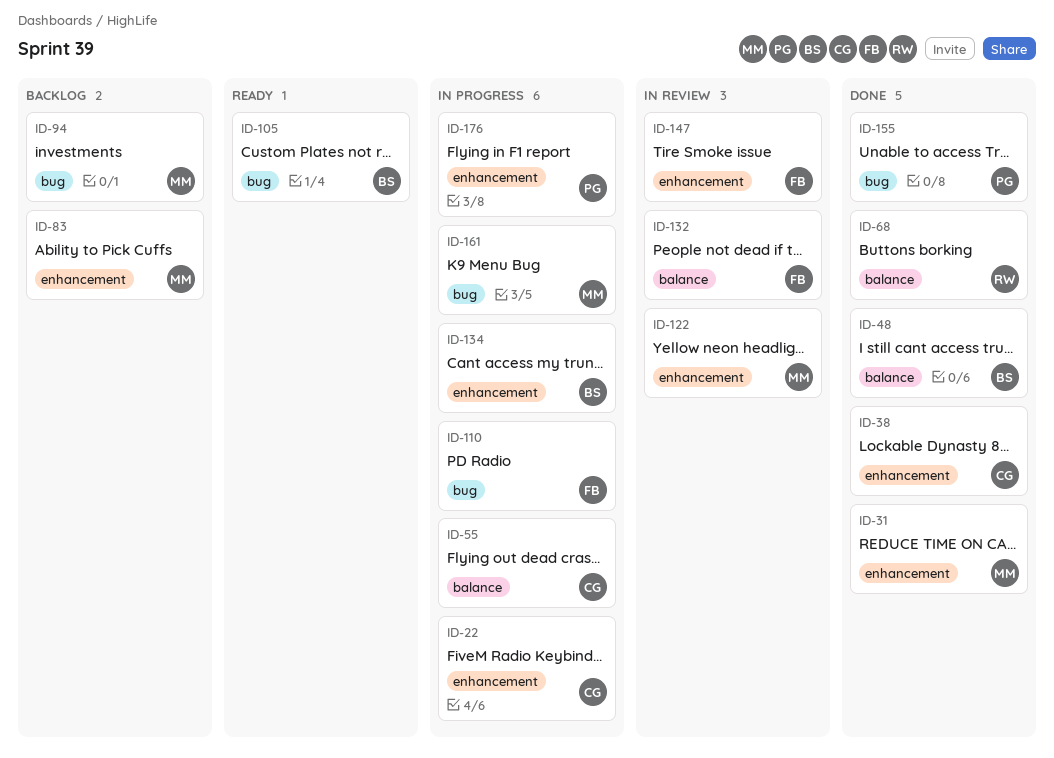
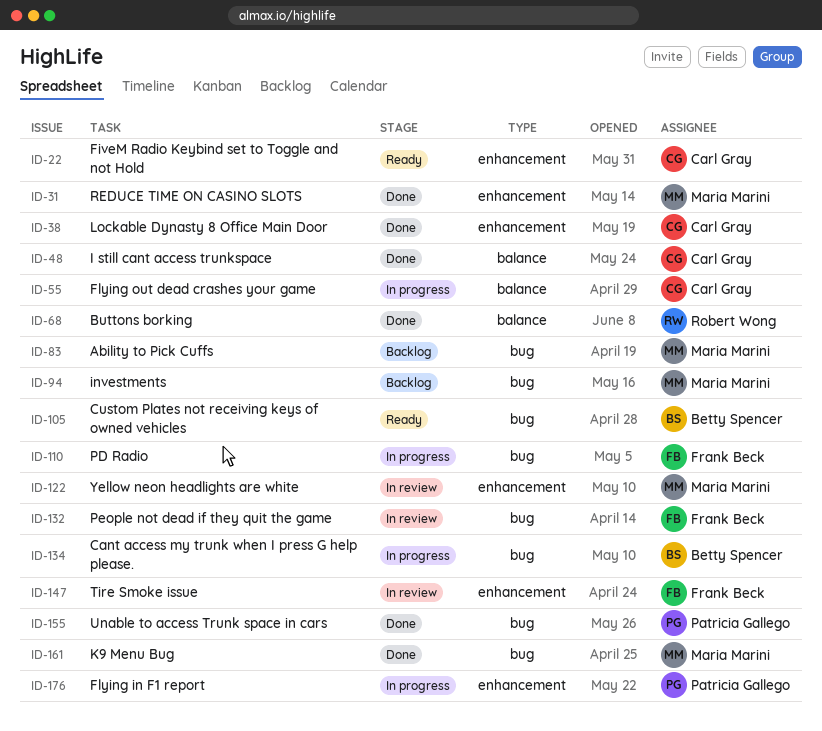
ID-22, status: In progress -> Ready
ID-48, owner: Betty Spencer -> Carl Gray
ID-83, label: enhancement -> bug
ID-132, label: balance -> bug
ID-134, label: enhancement -> bug
ID-161, status: In progress -> Done

